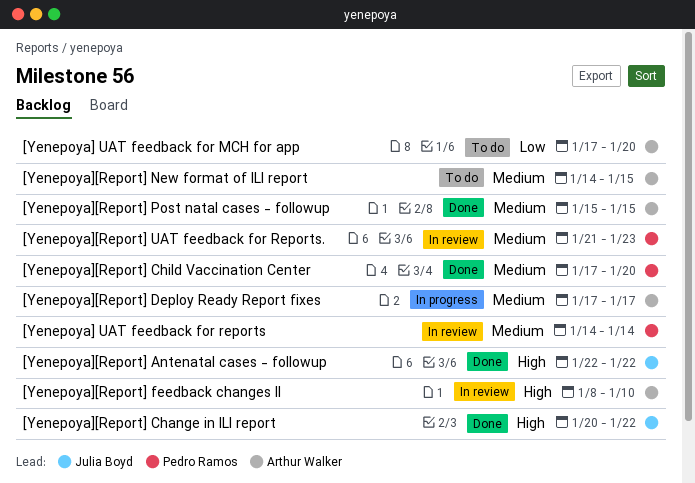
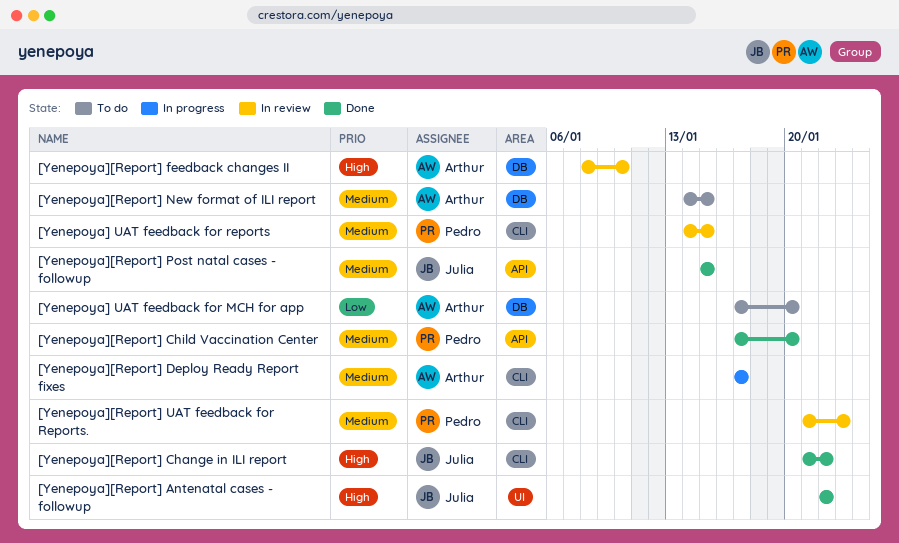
[Yenepoya] UAT feedback for reports, due: Jan 14 -> Jan 15
[Yenepoya][Report] Change in ILI report, start: Jan 20 -> Jan 21
[Yenepoya][Report] Post natal cases - followup, owner: Arthur Walker -> Julia Boyd

